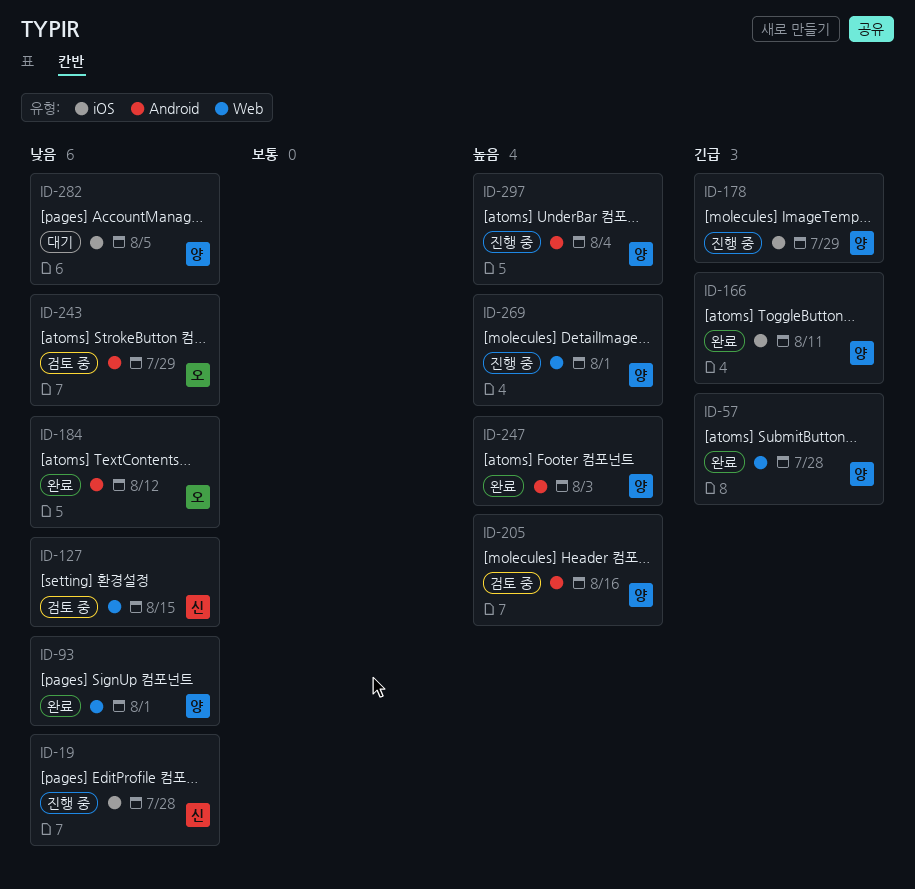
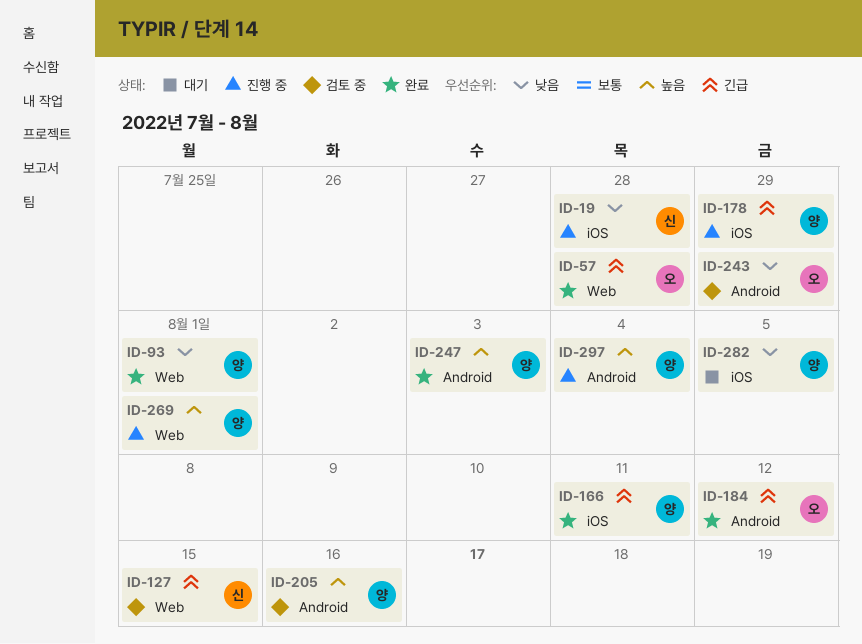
ID-57, owner: 양 -> 오
ID-127, priority: 낮음 -> 긴급
ID-184, priority: 낮음 -> 긴급

